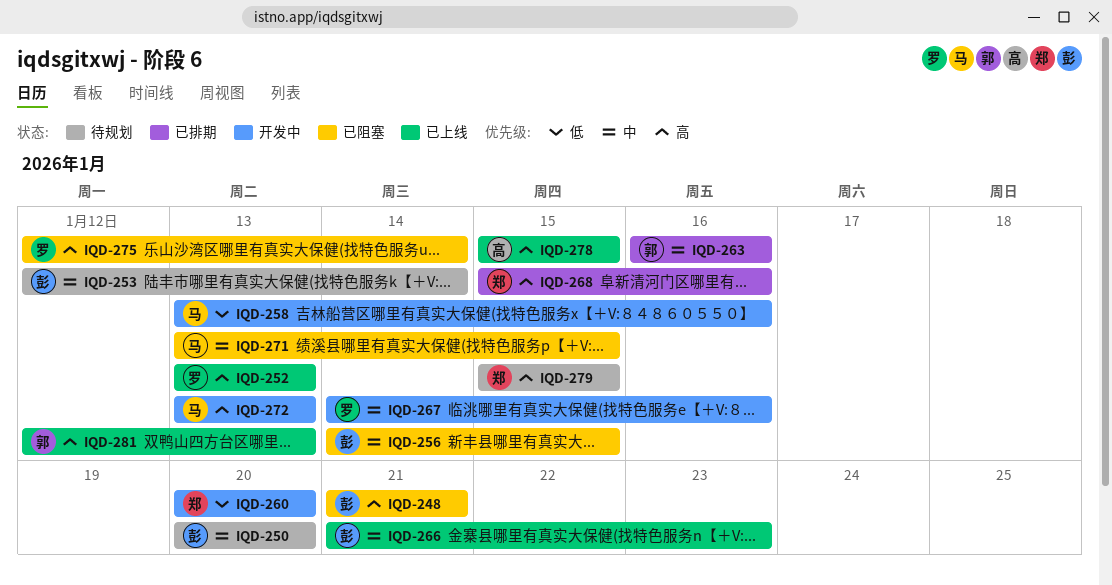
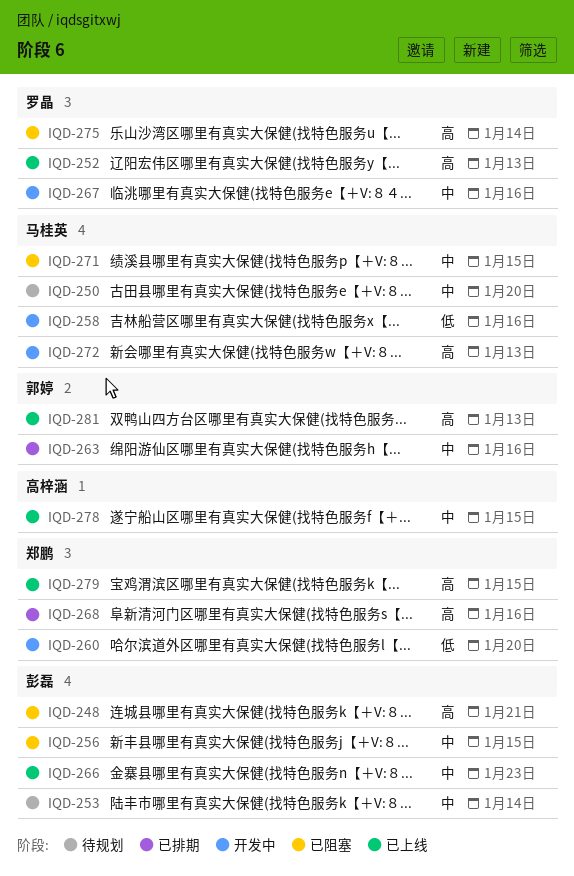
IQD-250, owner: 彭磊 -> 马桂英
IQD-278, priority: 高 -> 中
IQD-279, status: 待规划 -> 已上线

